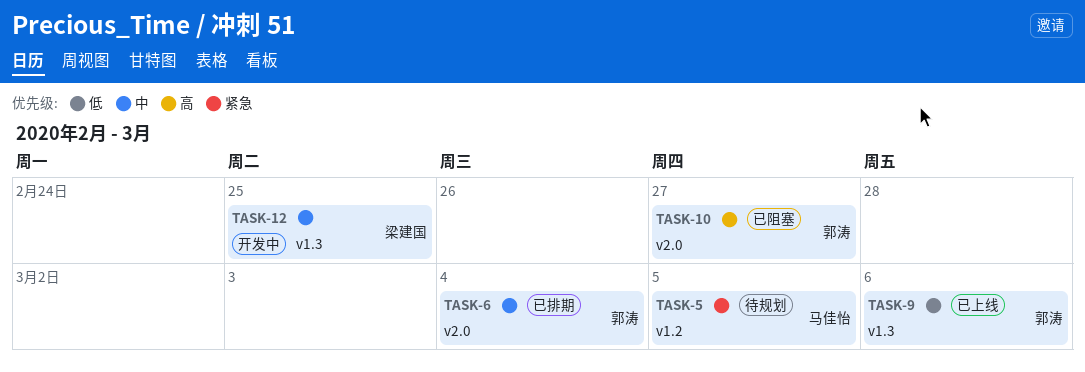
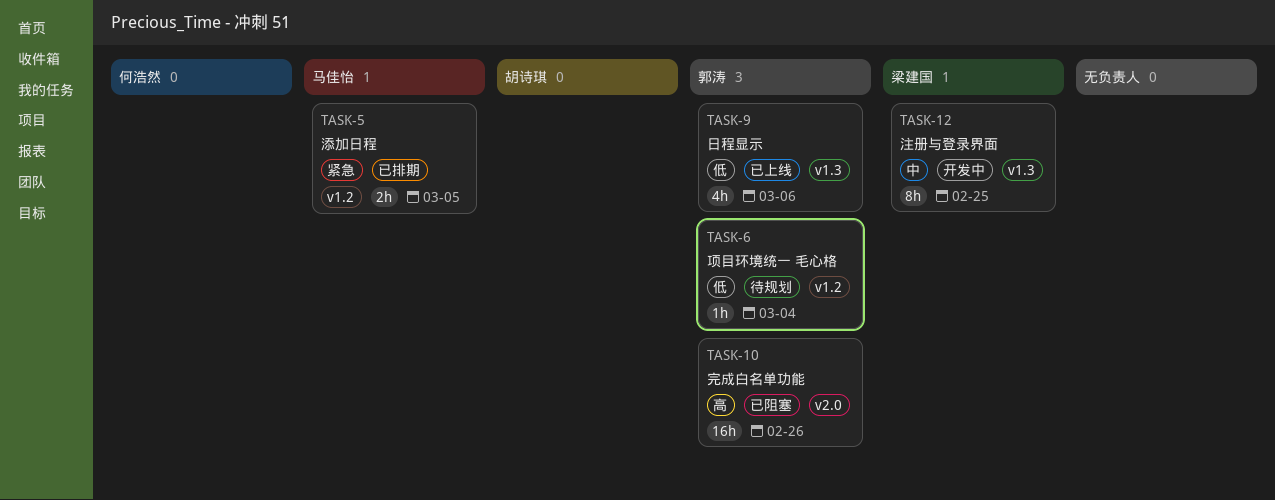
TASK-5, status: 待规划 -> 已排期
TASK-6, status: 已排期 -> 待规划
TASK-6, priority: 中 -> 低
TASK-6, label: v2.0 -> v1.2
TASK-10, due: Feb 27 -> Feb 26

